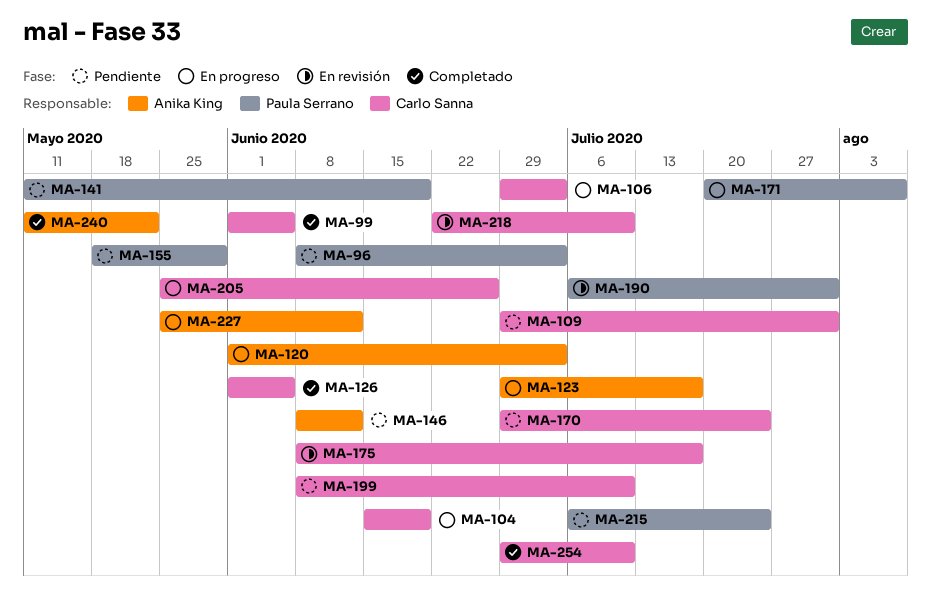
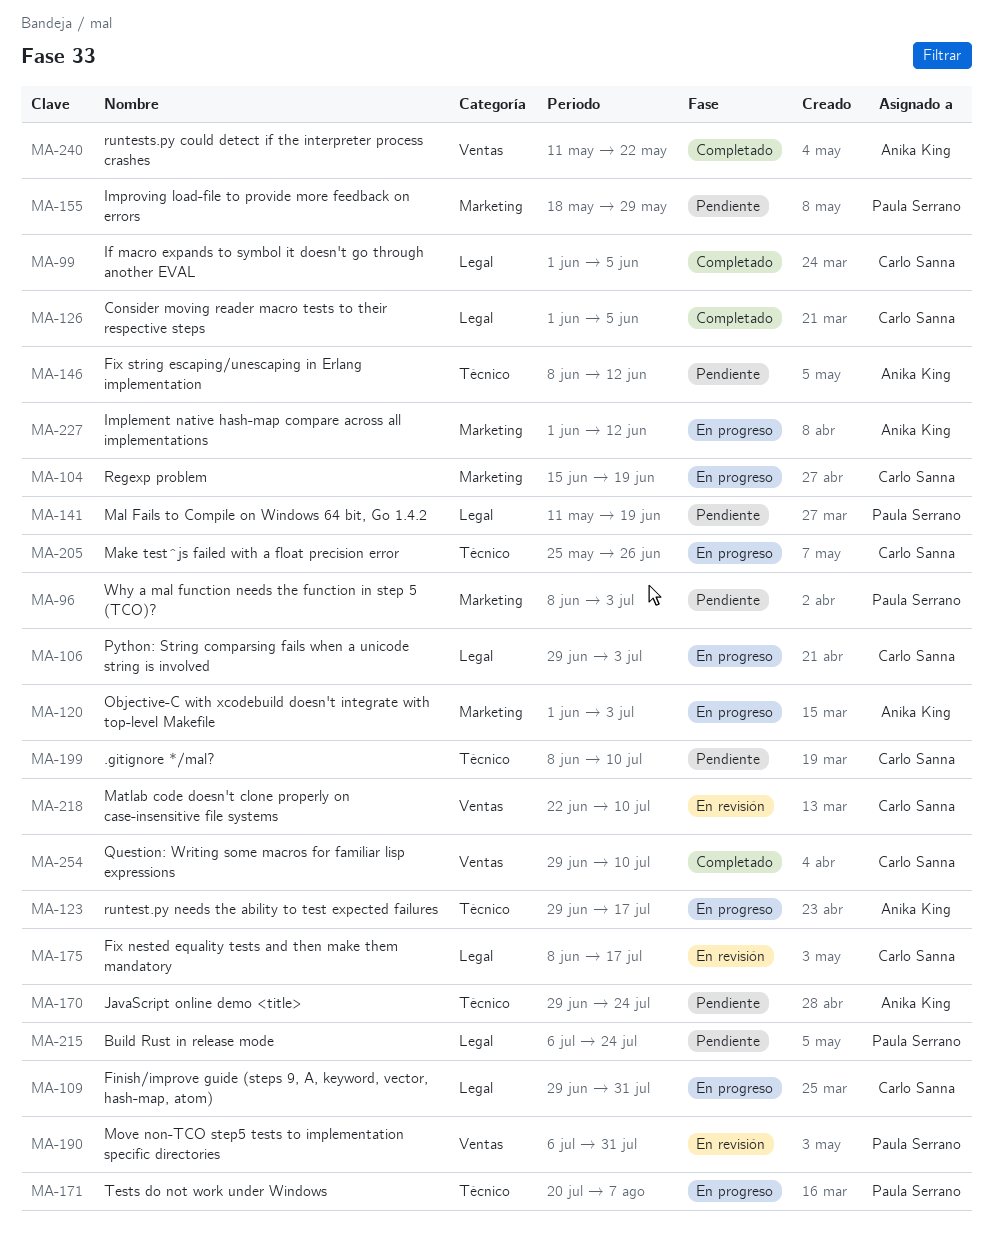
MA-109, status: Pendiente -> En progreso
MA-170, owner: Carlo Sanna -> Anika King
MA-227, start: May 25 -> Jun 1

